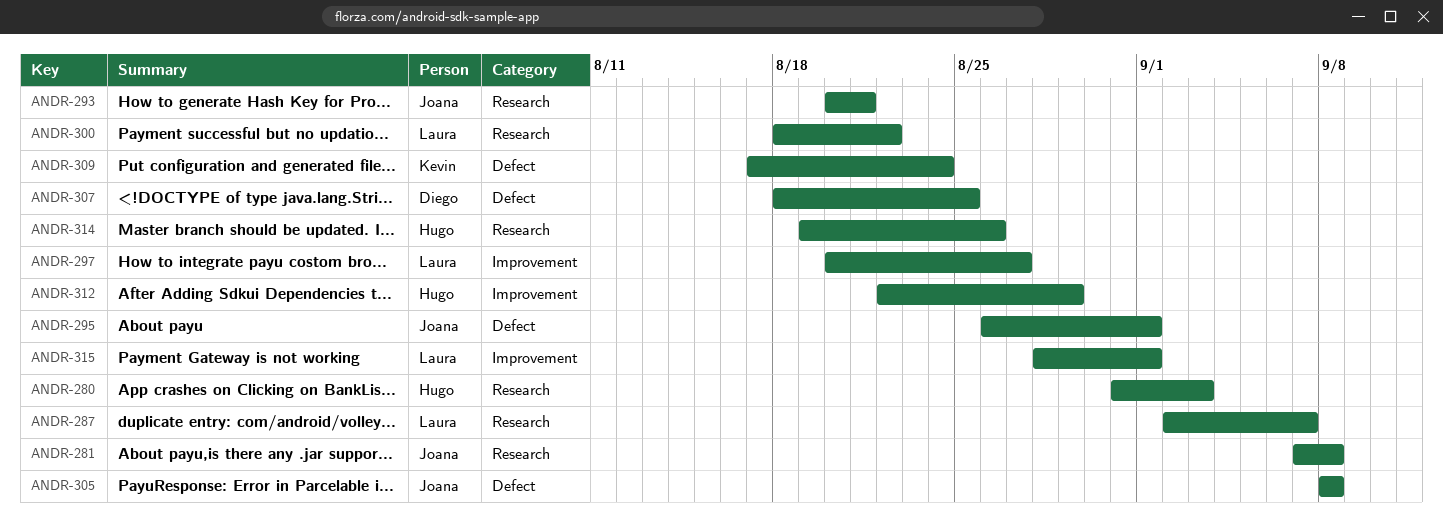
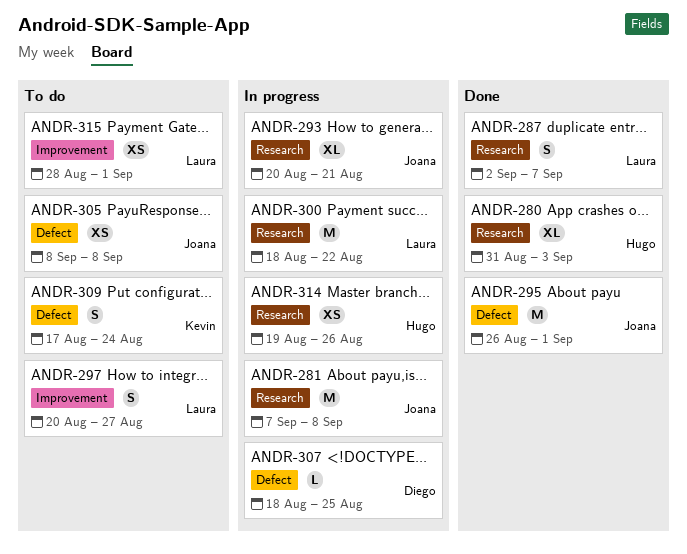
ANDR-312: present -> none

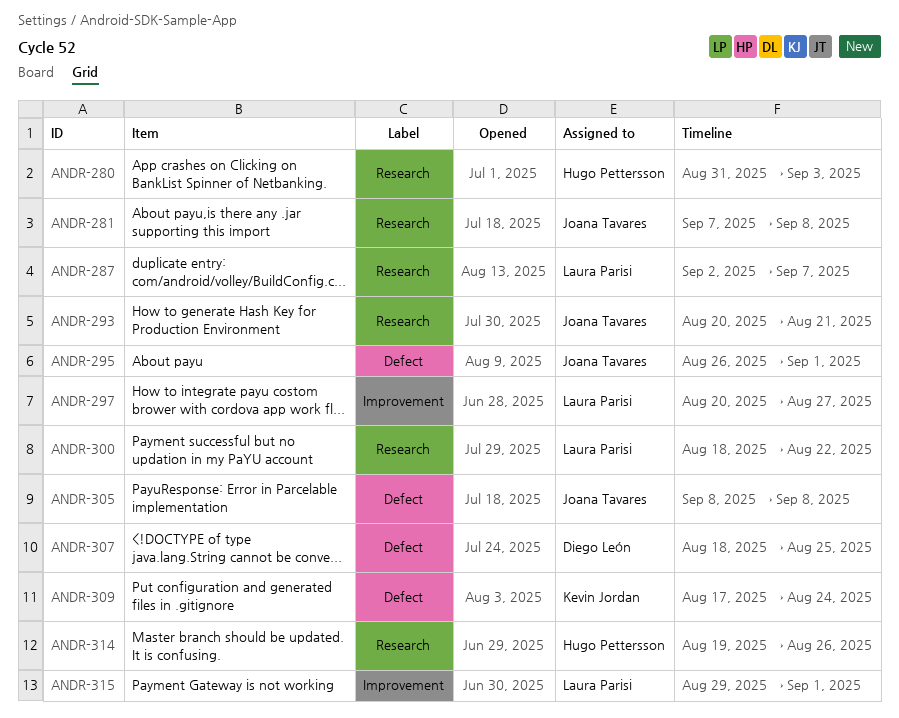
ANDR-315, start: Aug 28 -> Aug 29

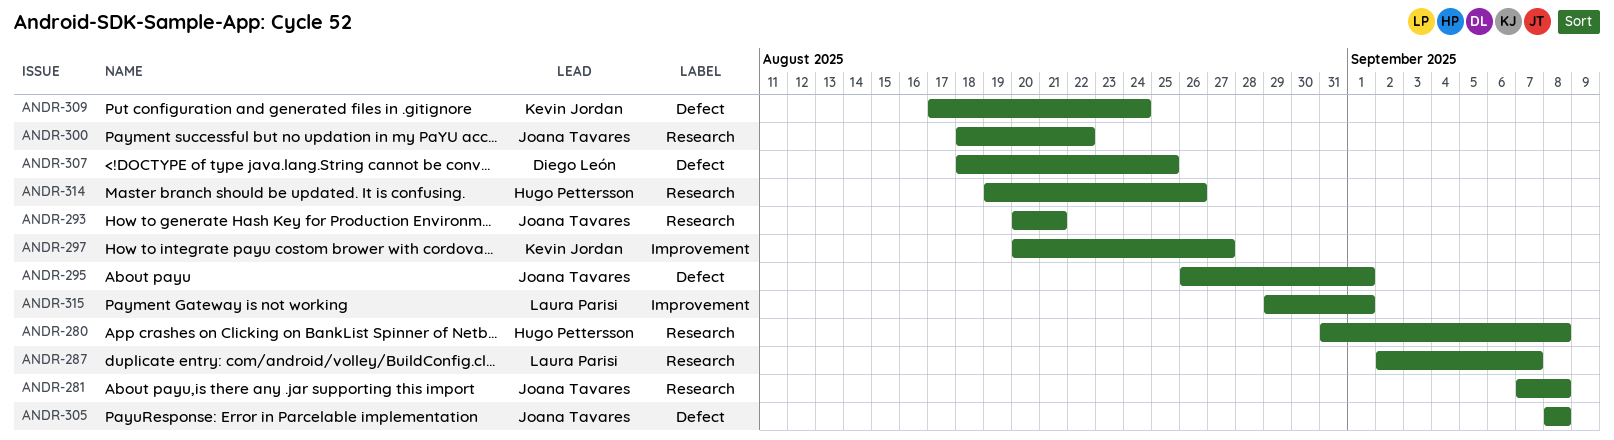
ANDR-280, due: Sep 3 -> Sep 8
ANDR-297, owner: Laura Parisi -> Kevin Jordan
ANDR-300, owner: Laura Parisi -> Joana Tavares

